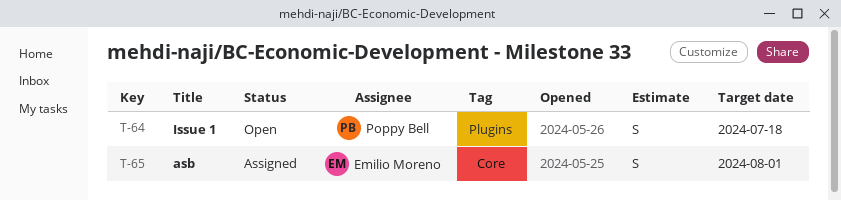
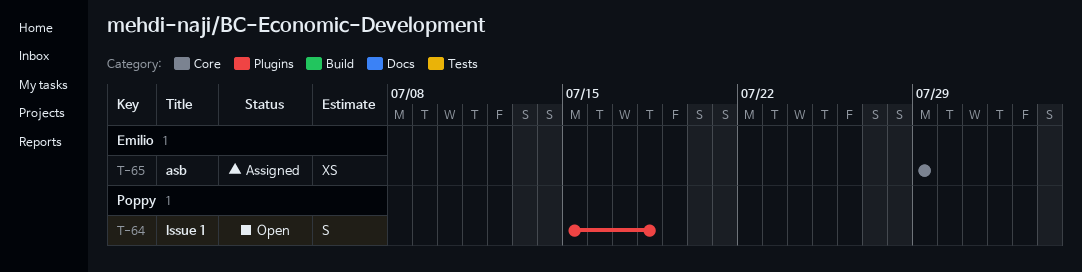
T-65, estimate: S -> XS
T-65, due: Aug 1 -> Jul 29

